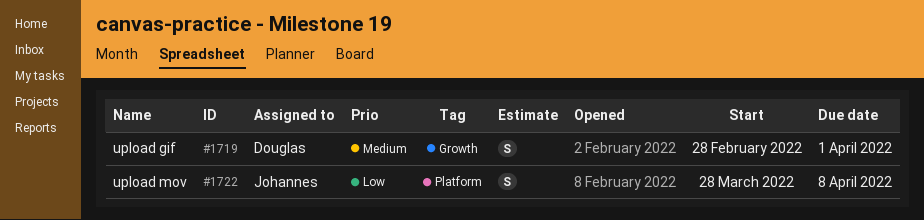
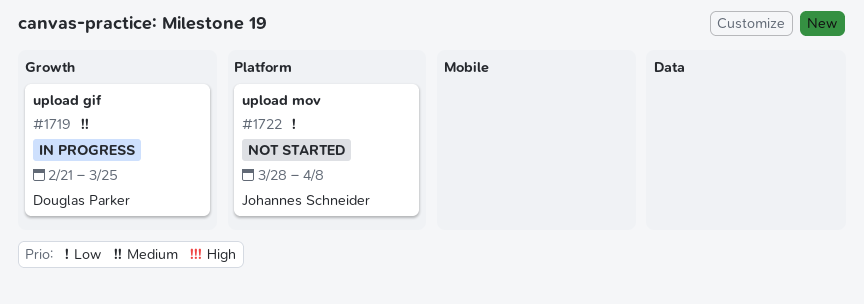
#1719, start: Feb 28 -> Feb 21
#1719, due: Apr 1 -> Mar 25

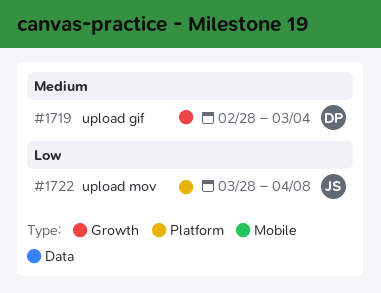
#1719, start: Feb 21 -> Feb 28
#1719, due: Mar 25 -> Mar 4

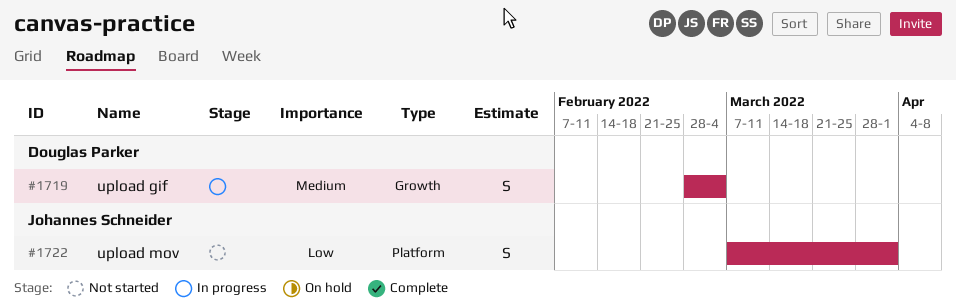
#1722, start: Mar 28 -> Mar 7
#1722, due: Apr 8 -> Apr 1

